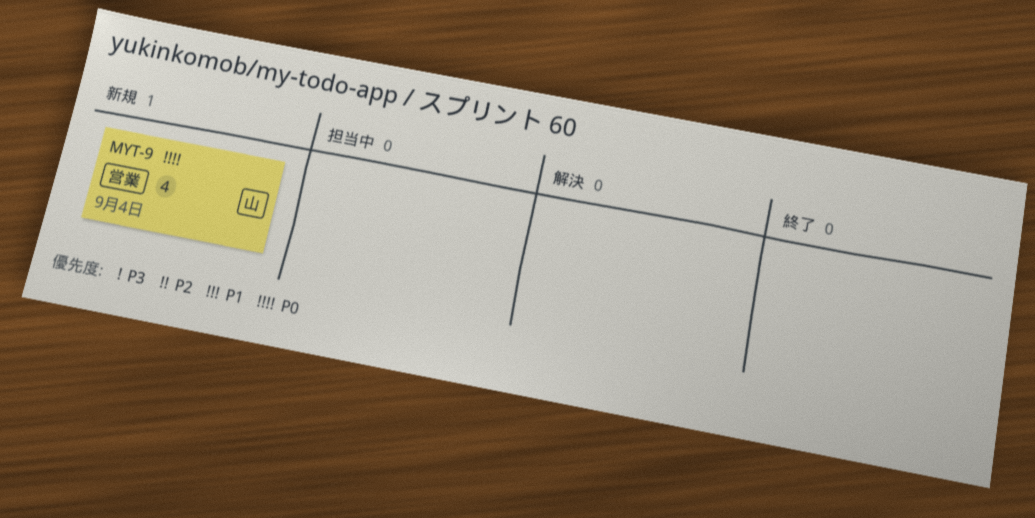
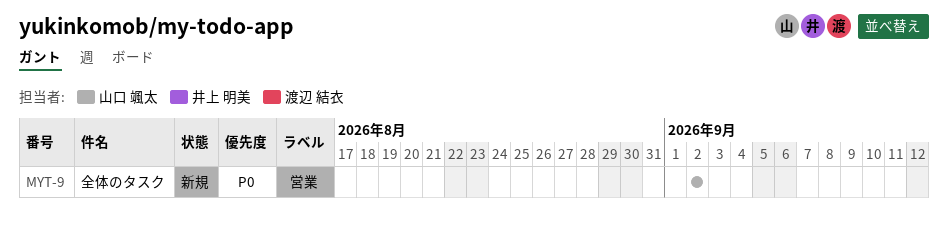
MYT-9, due: Sep 4 -> Sep 2

